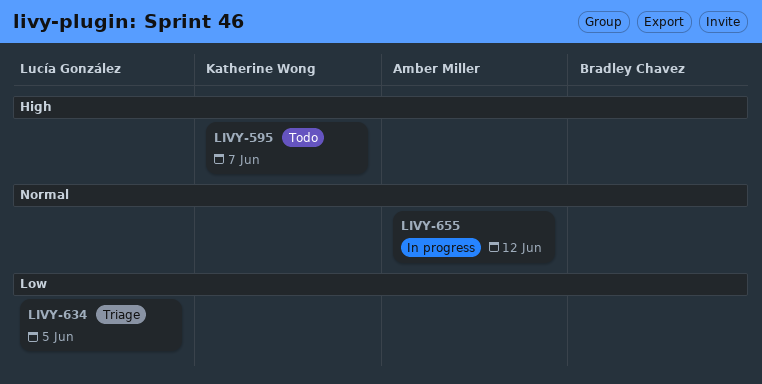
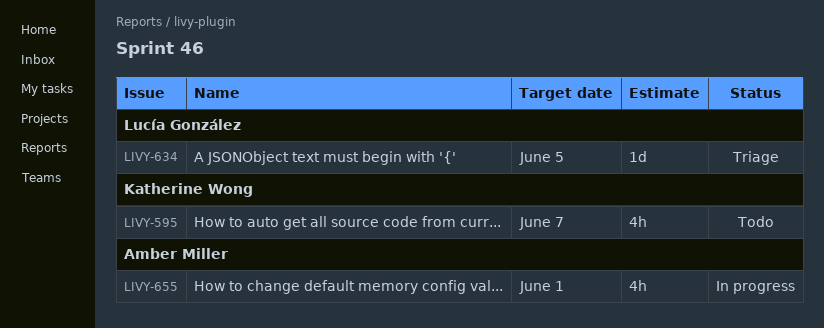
LIVY-655, due: Jun 12 -> Jun 1

